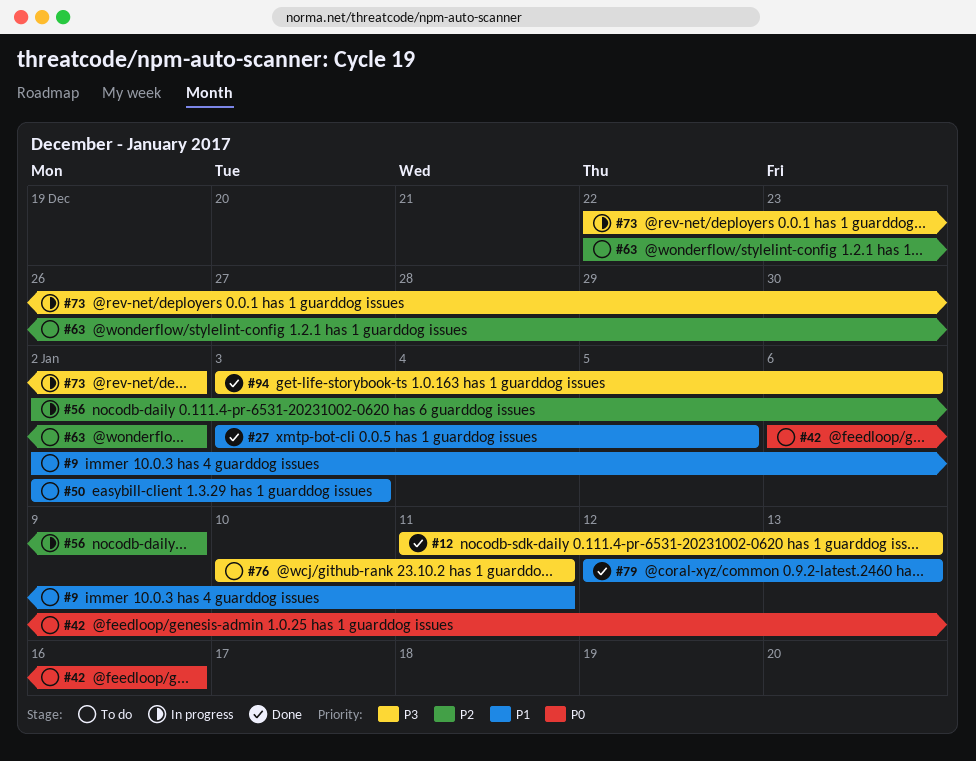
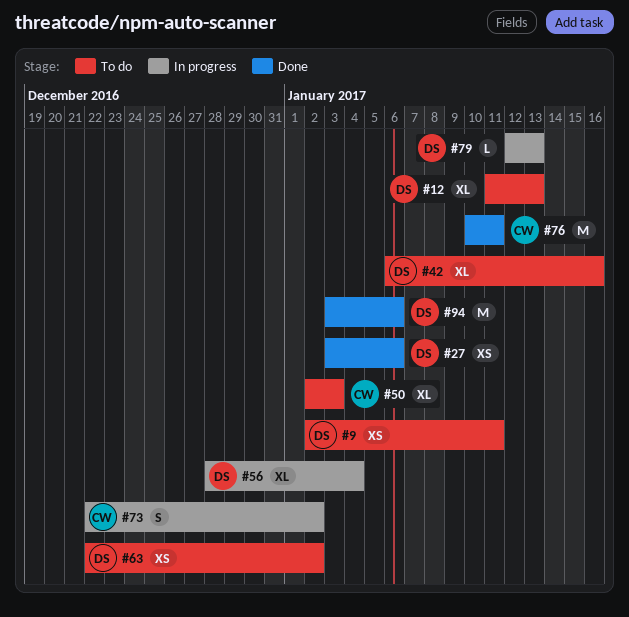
#12, status: Done -> To do
#27, due: Jan 5 -> Jan 6
#56, start: Jan 2 -> Dec 28
#56, due: Jan 9 -> Jan 4
#76, status: To do -> Done
#79, status: Done -> In progress

